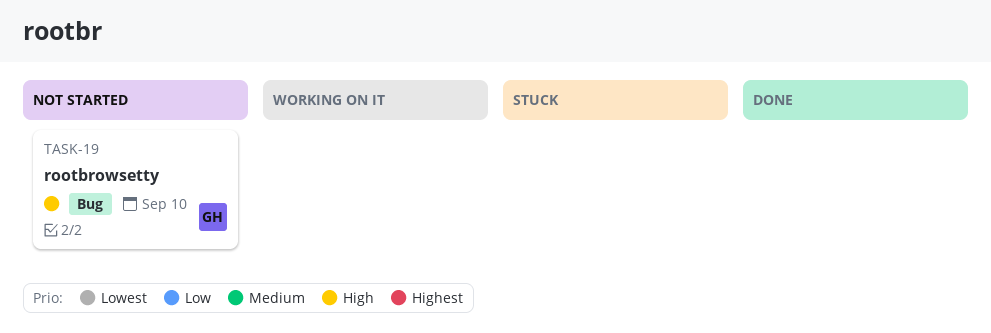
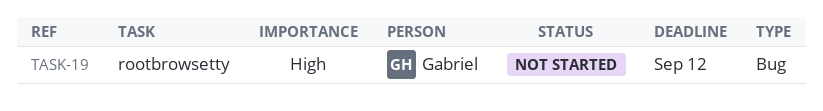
TASK-19, due: Sep 10 -> Sep 12

